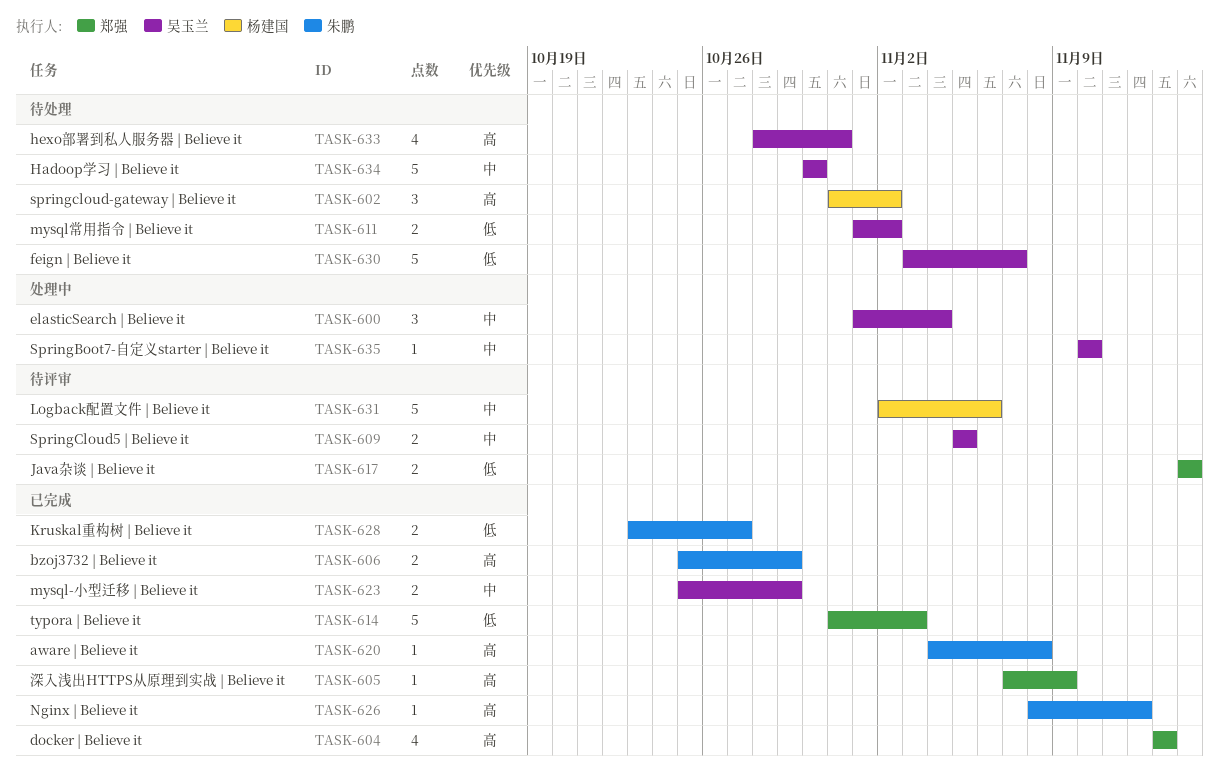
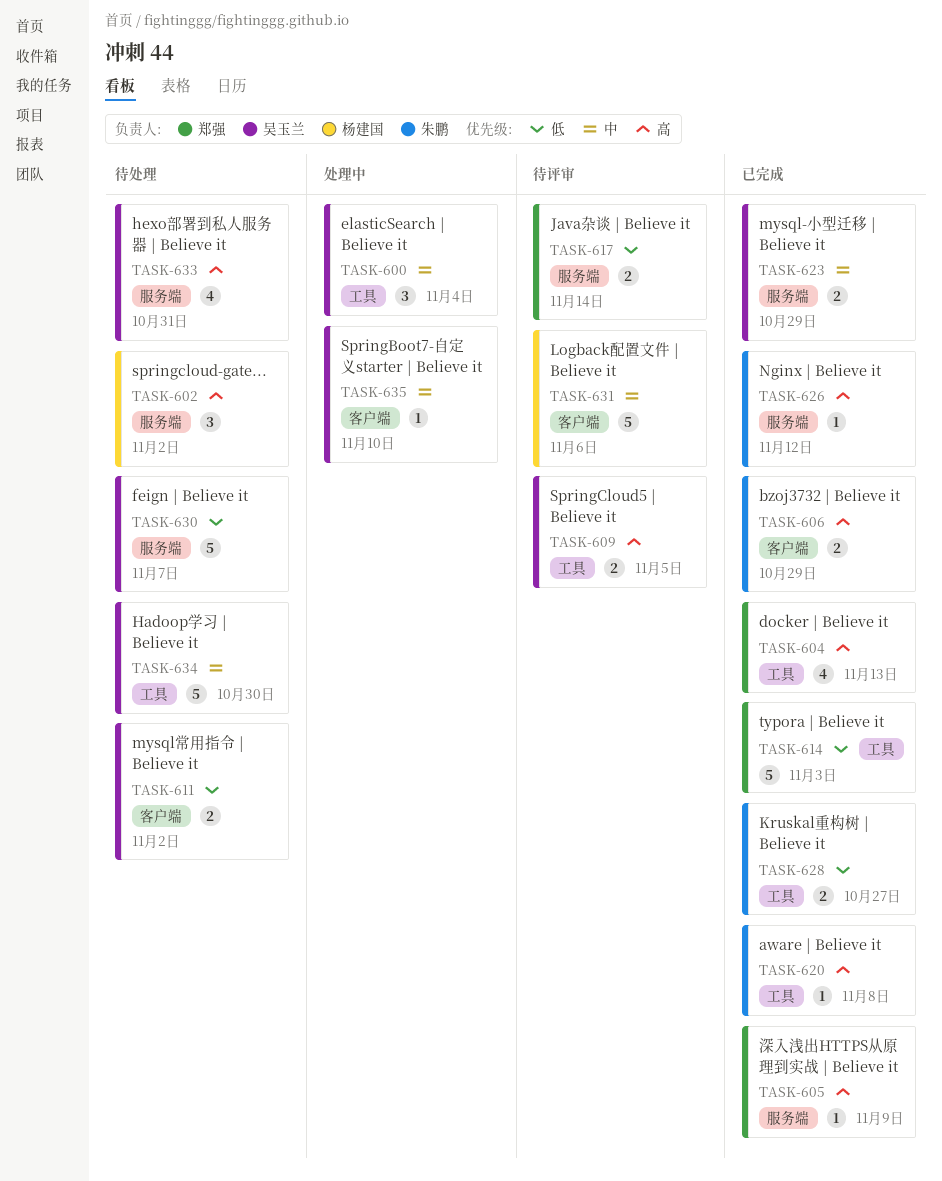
TASK-609, priority: 中 -> 高

